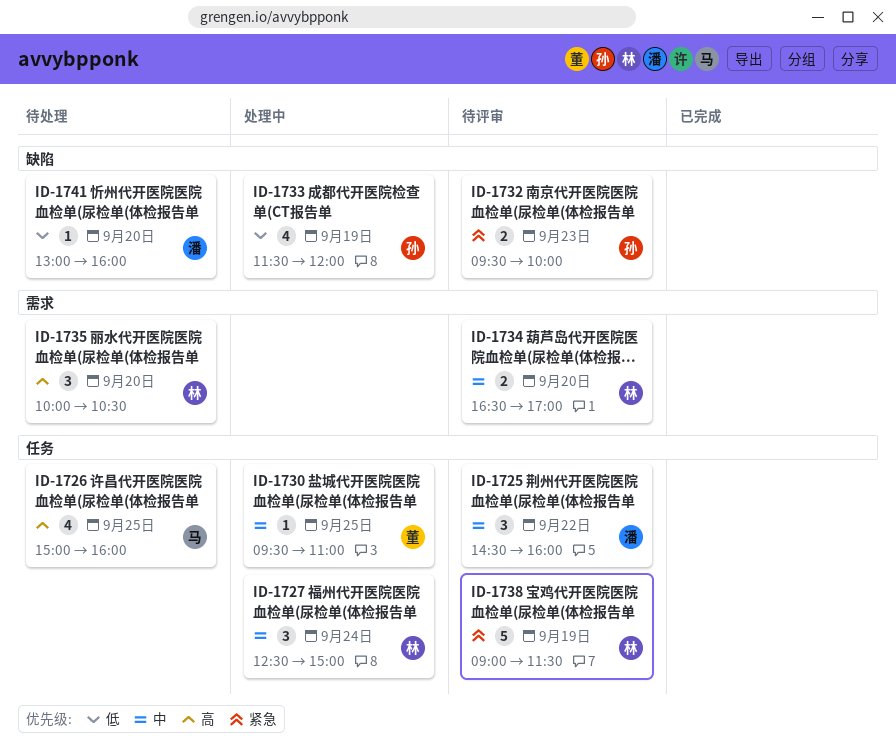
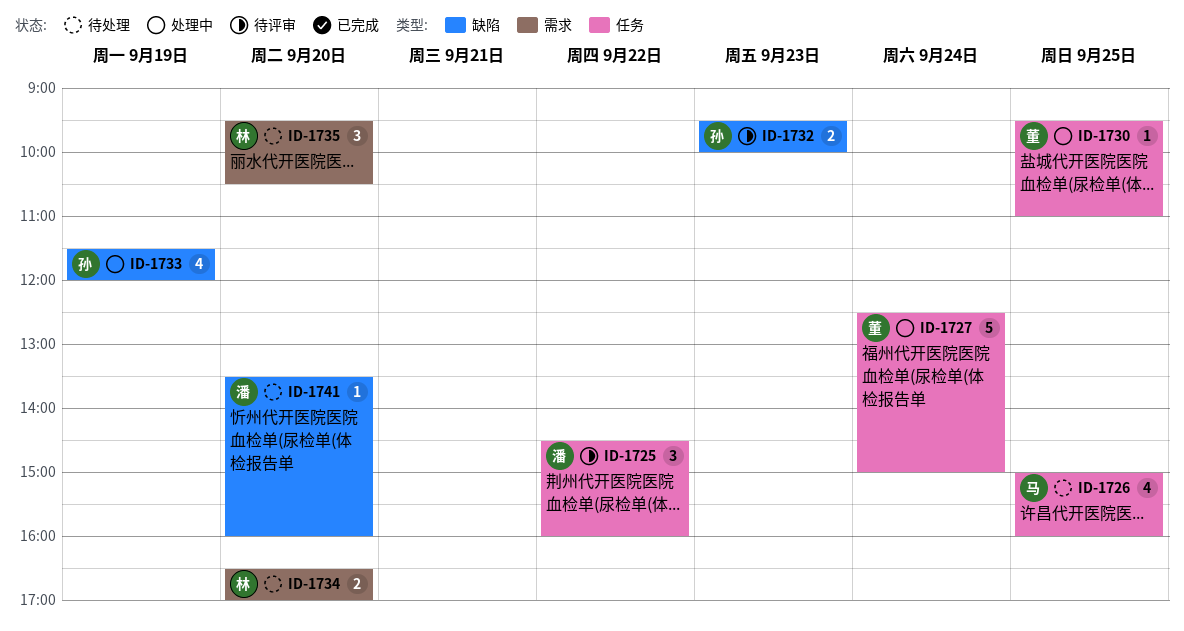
ID-1727, owner: 林 -> 董
ID-1727, estimate: 3 -> 5
ID-1734, status: 待评审 -> 待处理
ID-1735, begins: 10:00 -> 09:30
ID-1738: present -> none
ID-1741, begins: 13:00 -> 13:30

